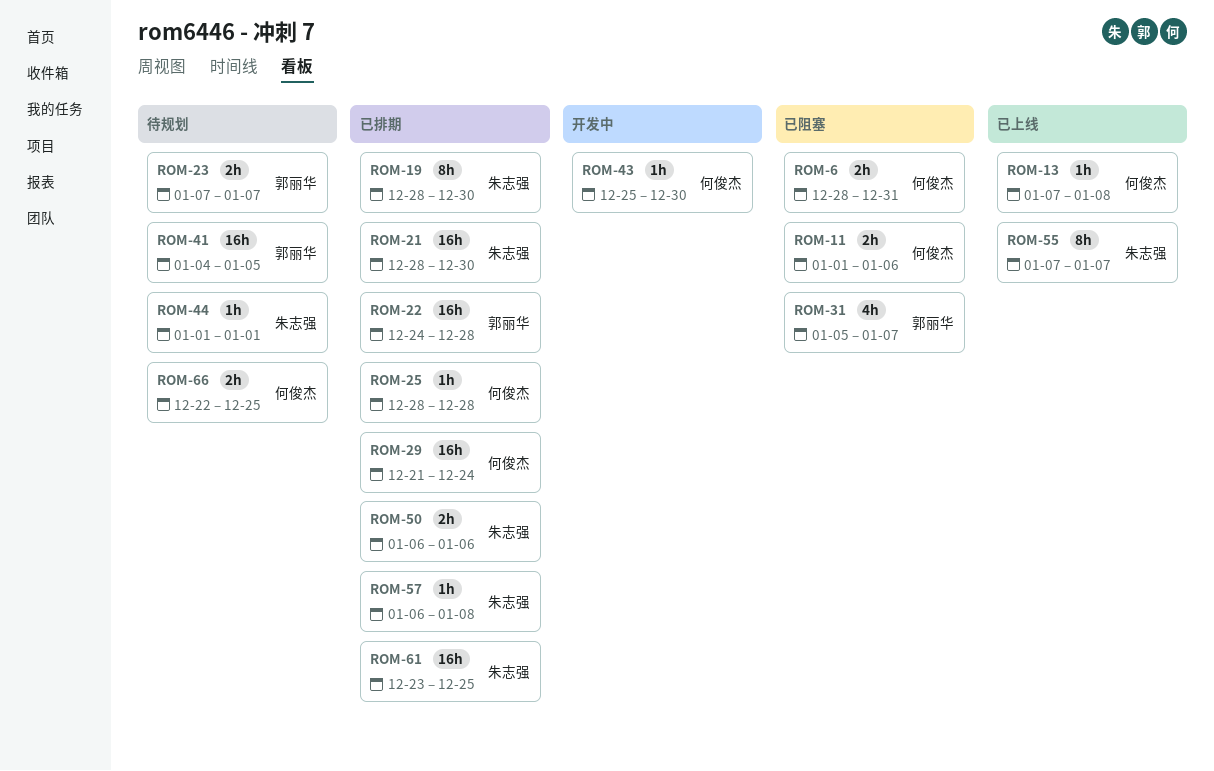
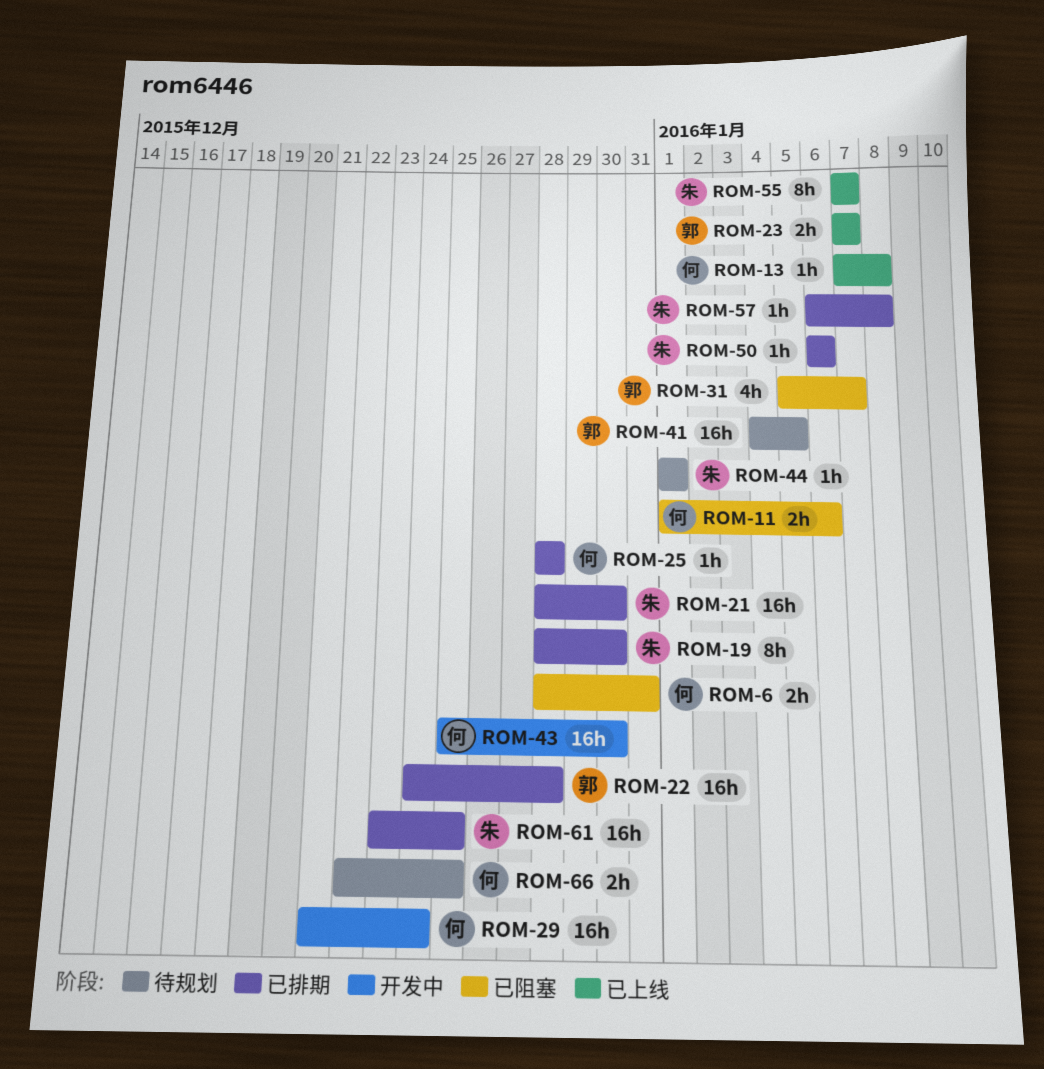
ROM-23, status: 待规划 -> 已上线
ROM-29, status: 已排期 -> 开发中
ROM-43, estimate: 1h -> 16h
ROM-50, estimate: 2h -> 1h

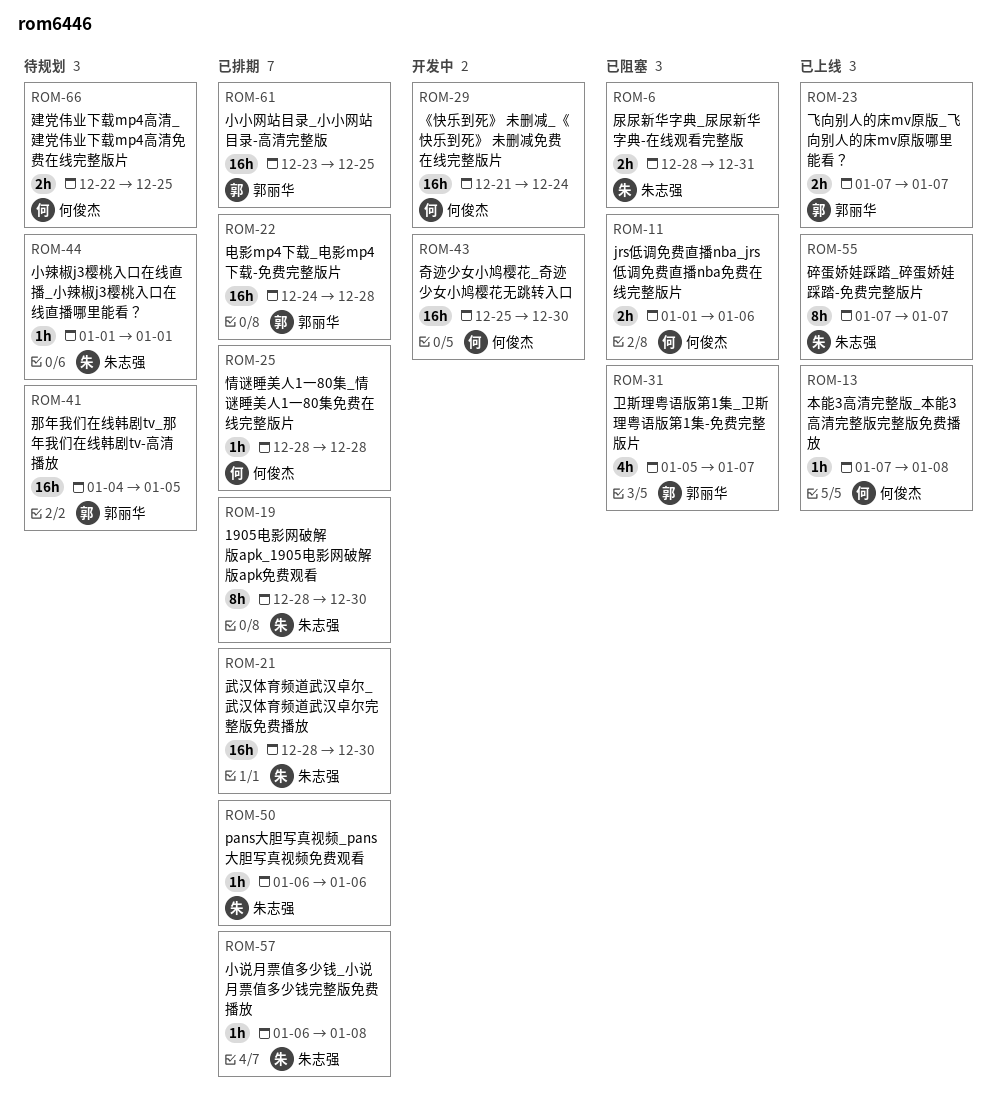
ROM-6, owner: 何俊杰 -> 朱志强
ROM-61, owner: 朱志强 -> 郭丽华

